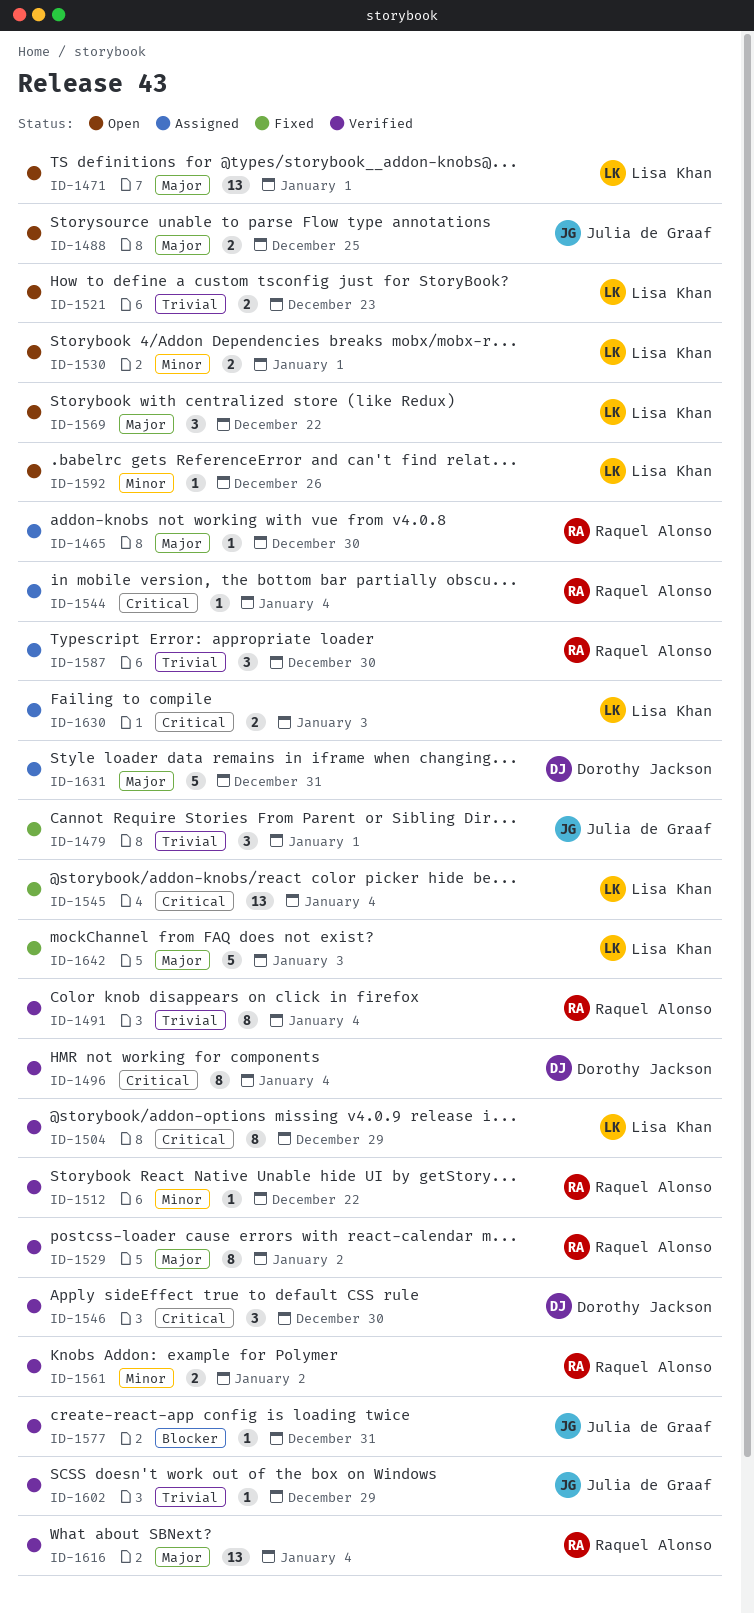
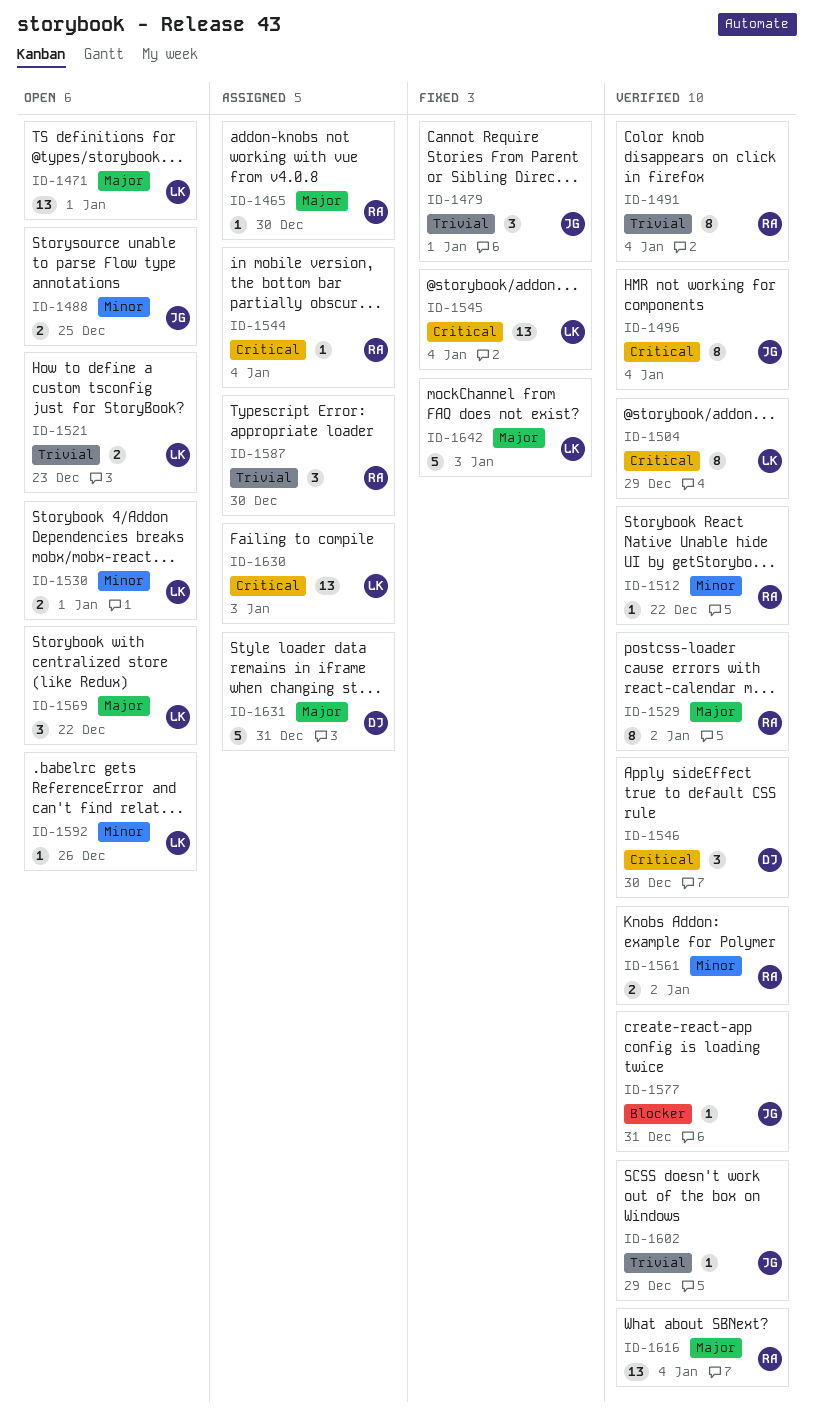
ID-1488, priority: Major -> Minor
ID-1496, owner: Dorothy Jackson -> Julia de Graaf
ID-1630, estimate: 2 -> 13

